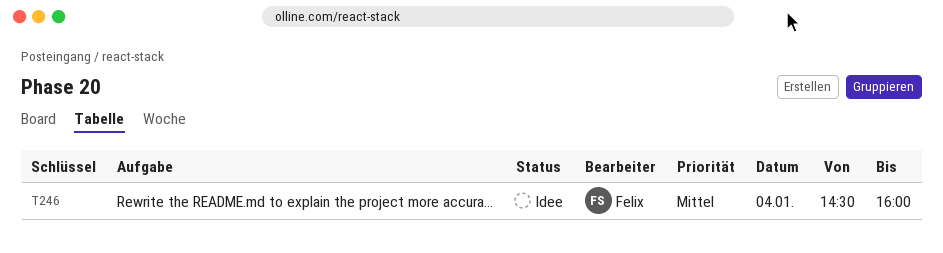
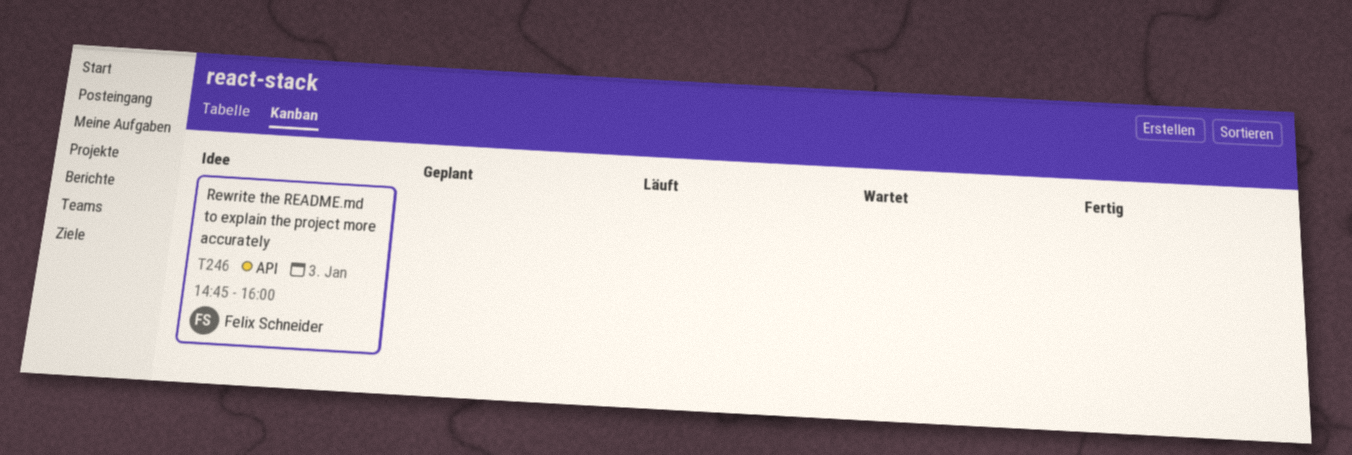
T246, day: Jan 4 -> Jan 3
T246, begins: 14:30 -> 14:45

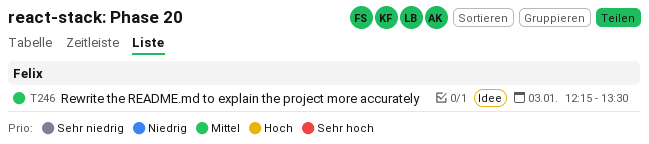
T246, begins: 14:45 -> 12:15
T246, ends: 16:00 -> 13:30

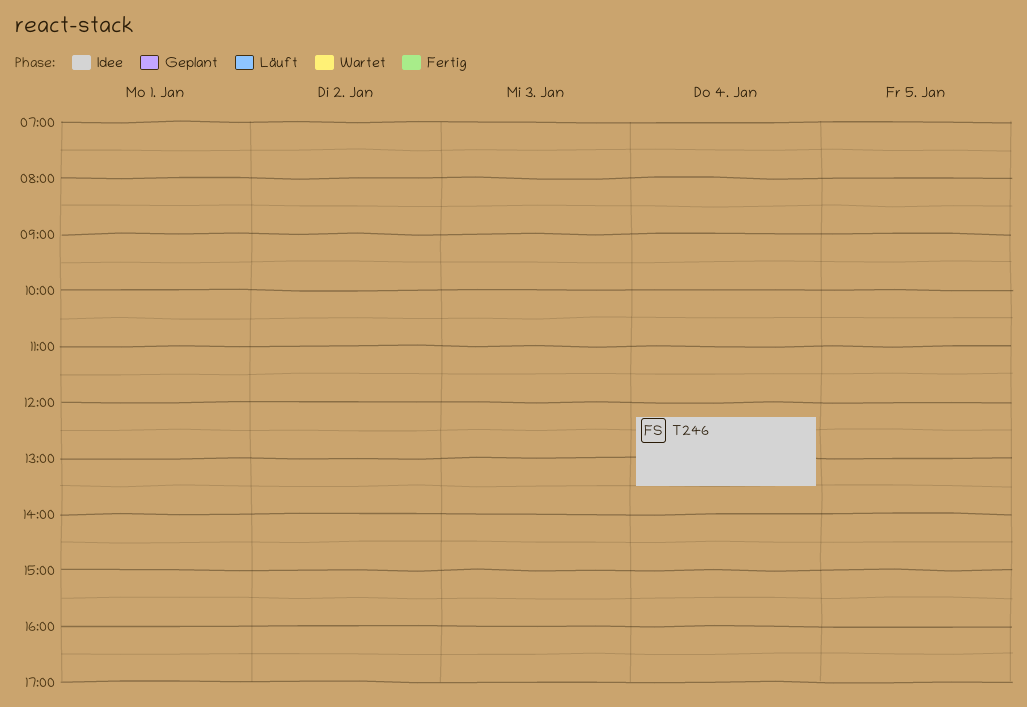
T246, day: Jan 3 -> Jan 4

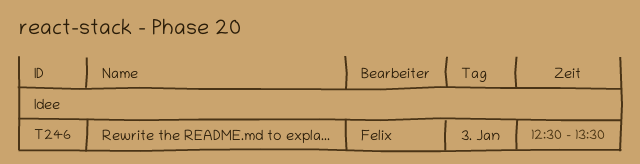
T246, day: Jan 4 -> Jan 3
T246, begins: 12:15 -> 12:30

